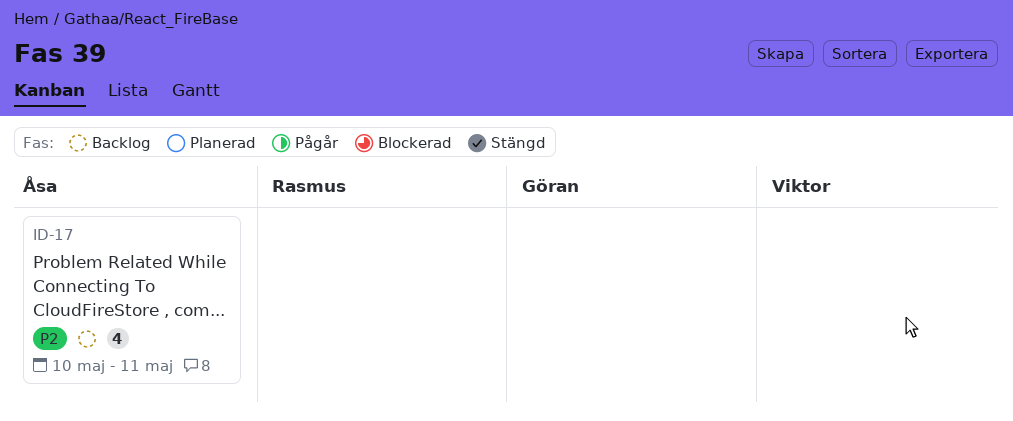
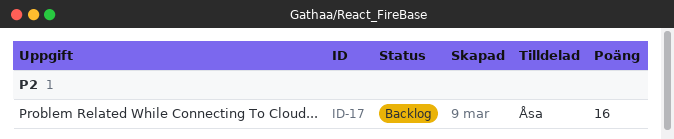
ID-17, estimate: 4 -> 16

